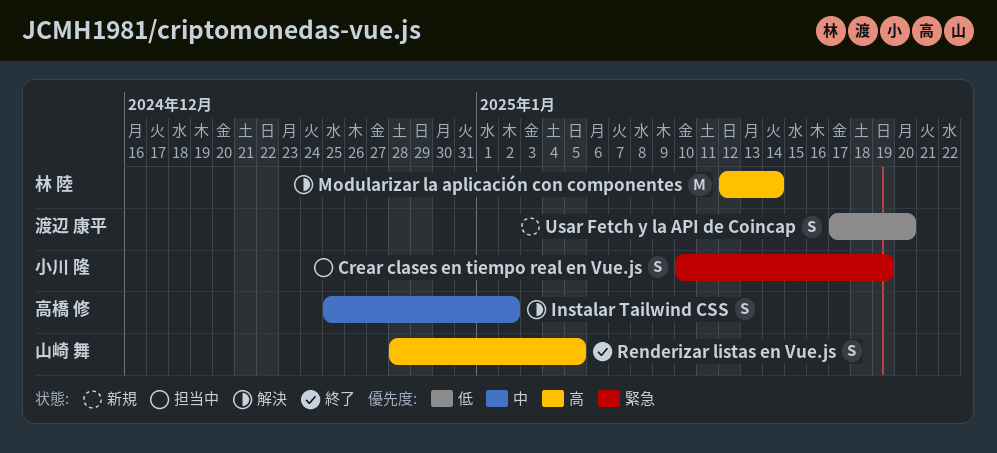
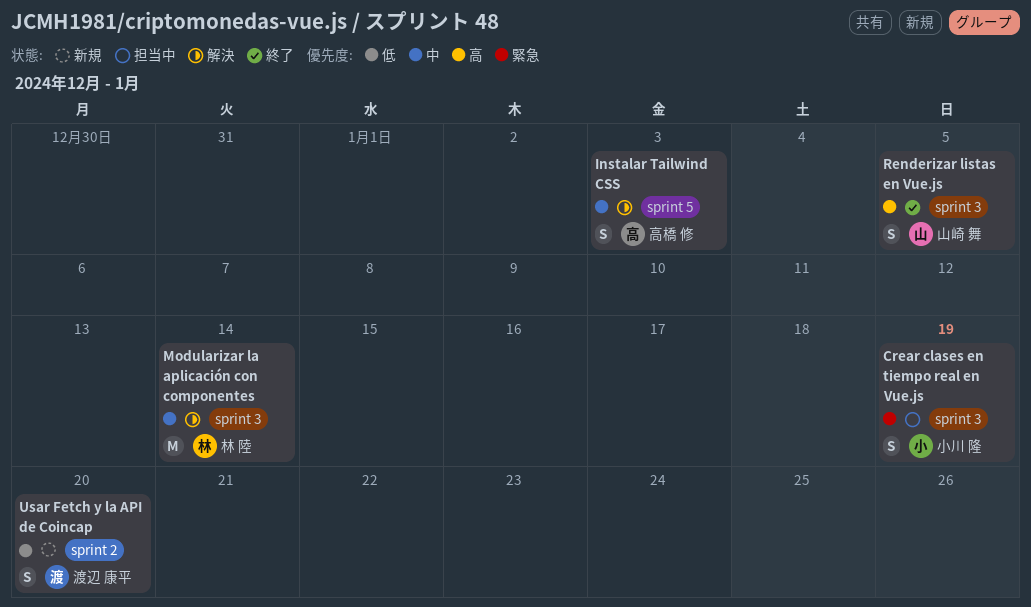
Instalar Tailwind CSS, due: Jan 2 -> Jan 3
Modularizar la aplicación con componentes, priority: 高 -> 中

